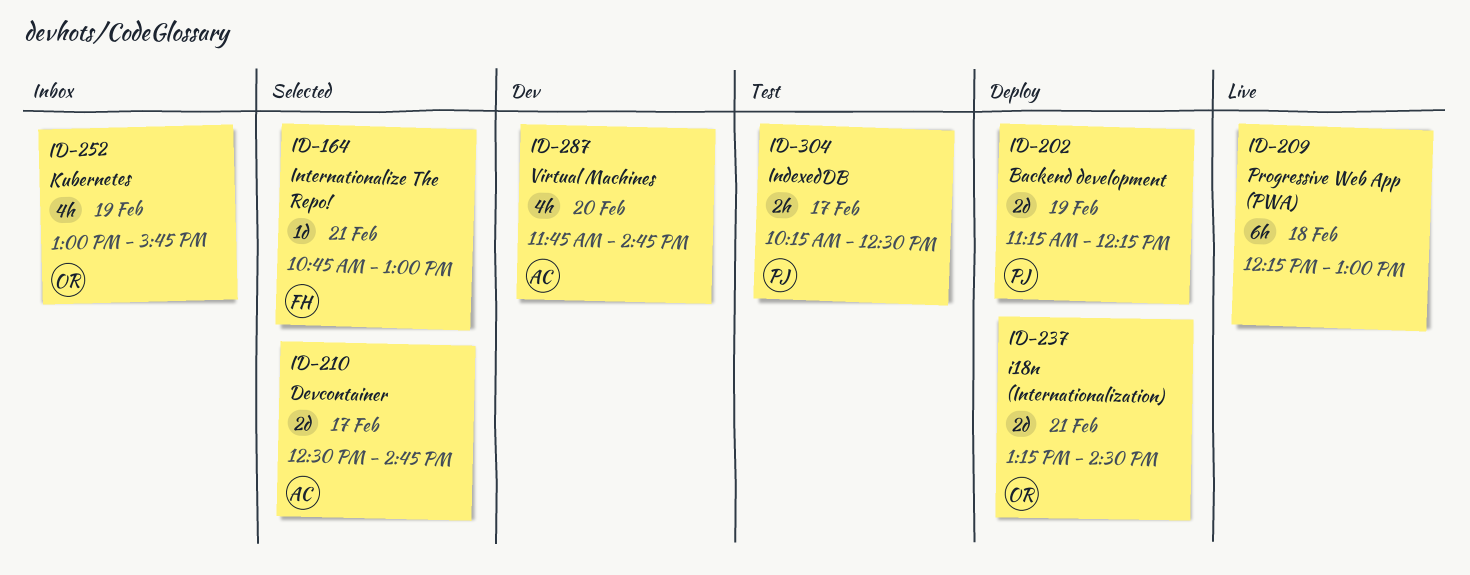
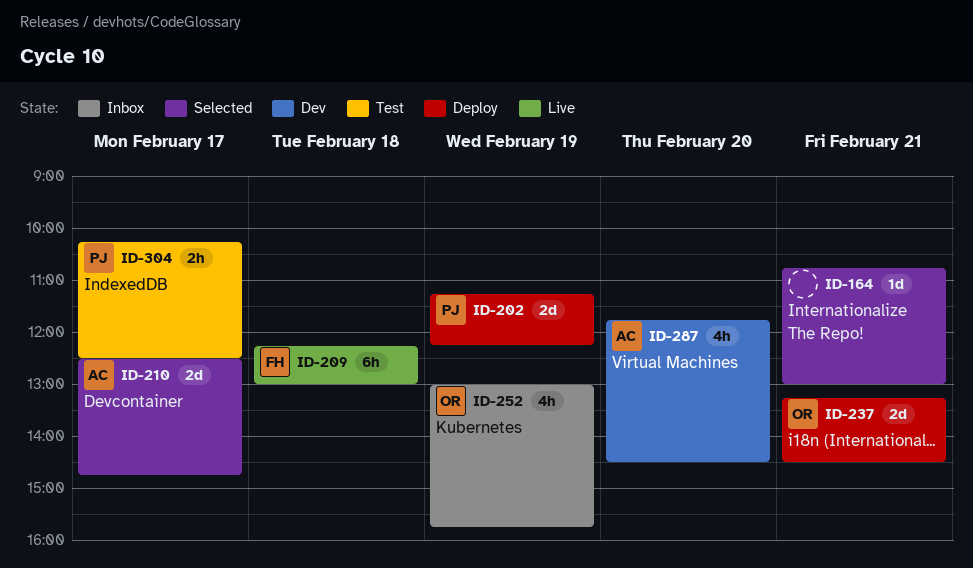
ID-164, owner: FH -> none
ID-209, owner: none -> FH
ID-287, ends: 14:45 -> 14:30

